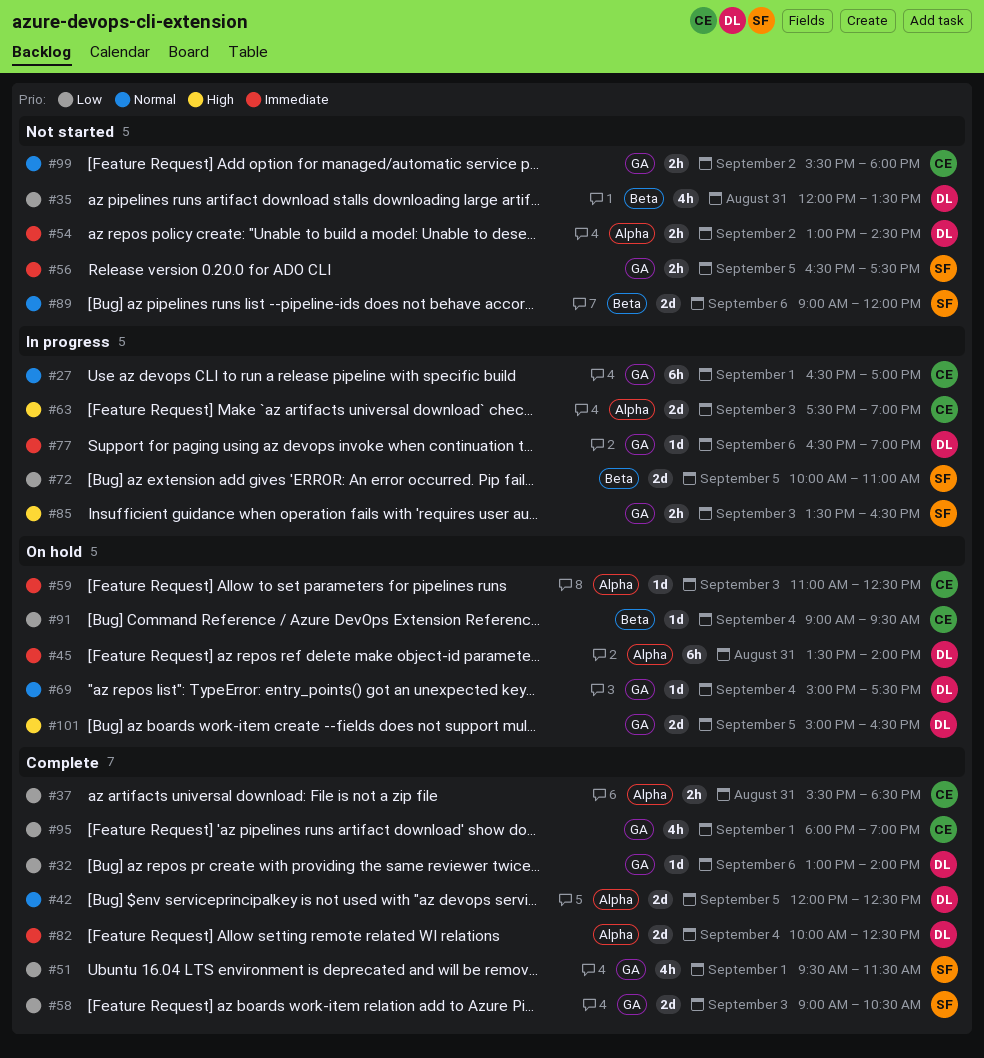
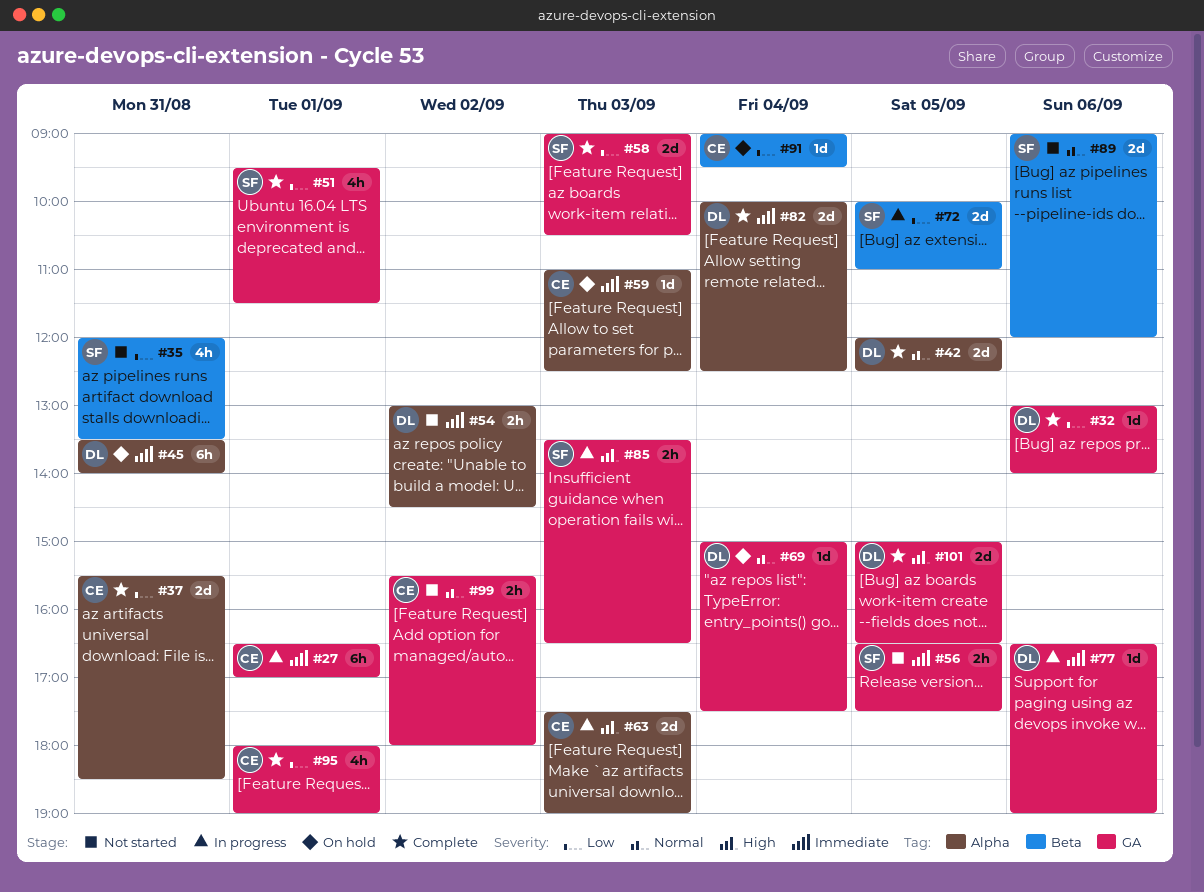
#27, priority: Normal -> Immediate
#35, owner: DL -> SF
#37, estimate: 2h -> 2d
#101, status: On hold -> Complete

